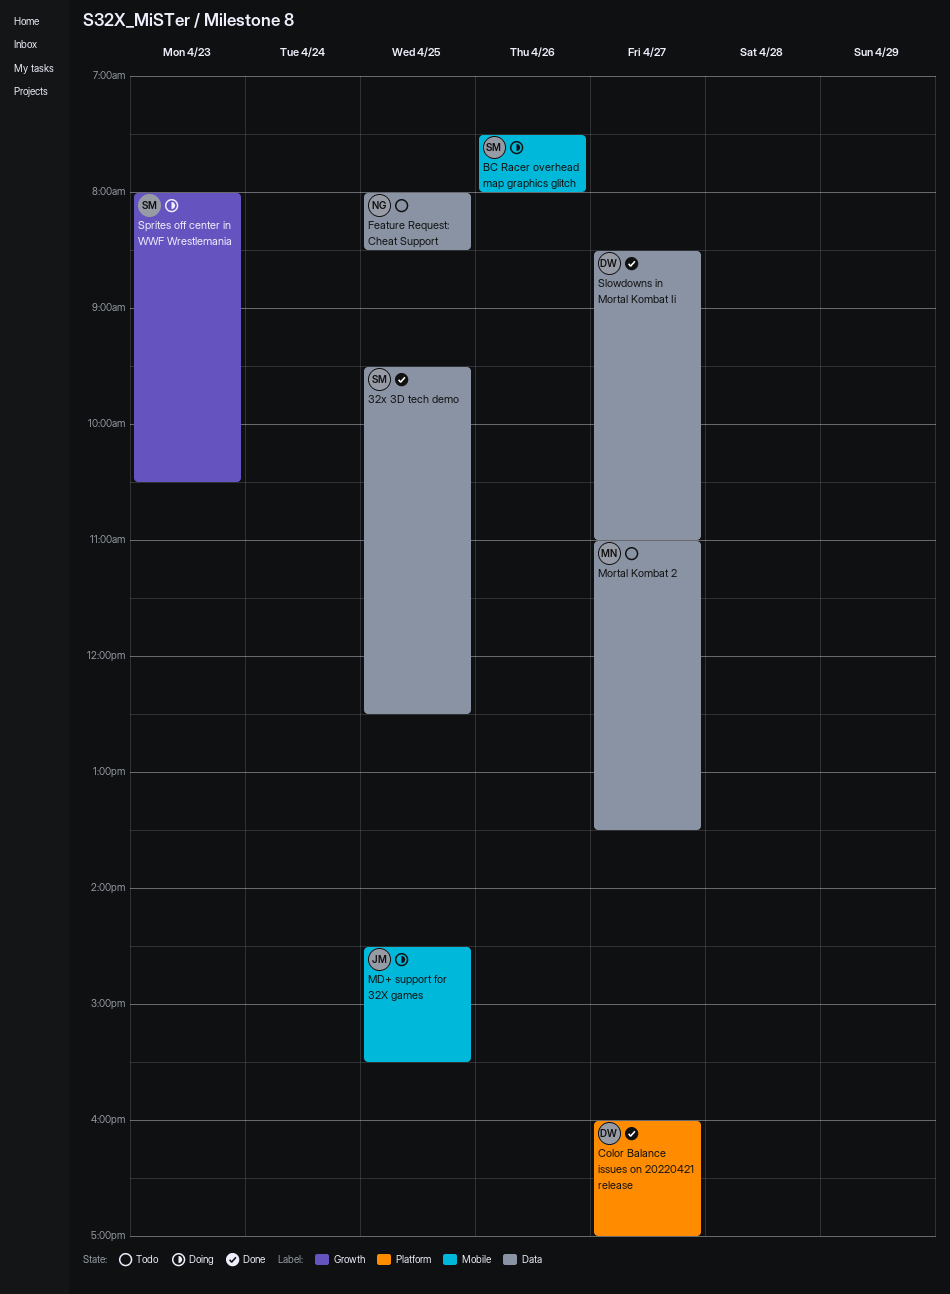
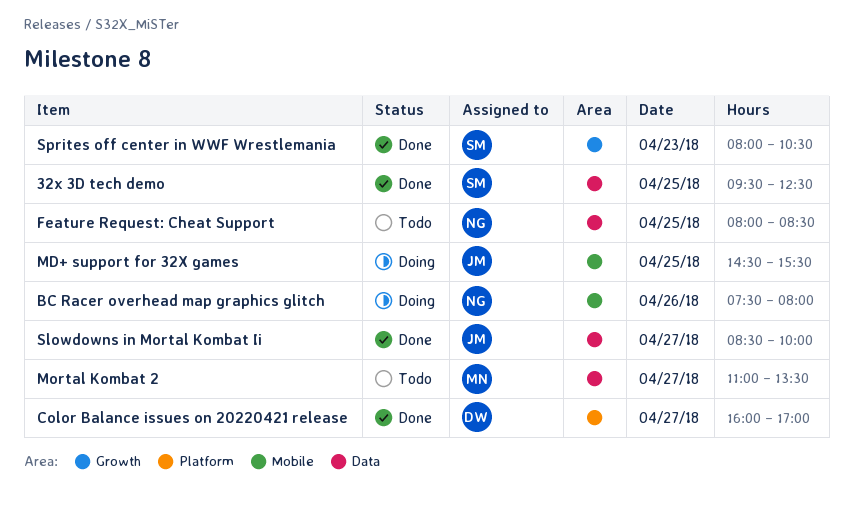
BC Racer overhead map graphics glitch, owner: SM -> NG
Slowdowns in Mortal Kombat Ii, owner: DW -> JM
Slowdowns in Mortal Kombat Ii, ends: 11:00 -> 10:00
Sprites off center in WWF Wrestlemania, status: Doing -> Done

